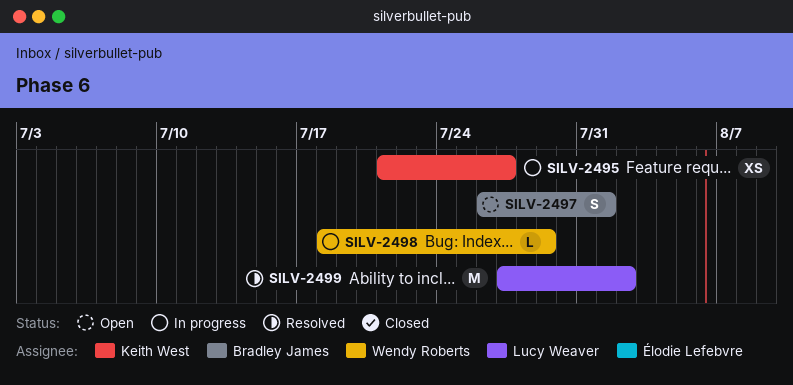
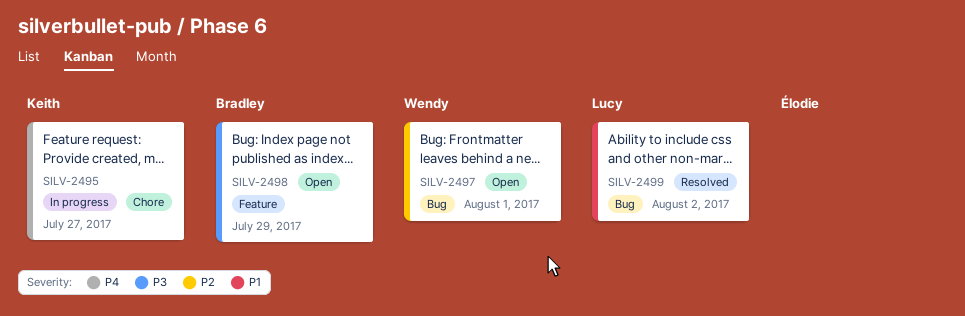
SILV-2497, owner: Bradley James -> Wendy Roberts
SILV-2498, status: In progress -> Open
SILV-2498, owner: Wendy Roberts -> Bradley James

